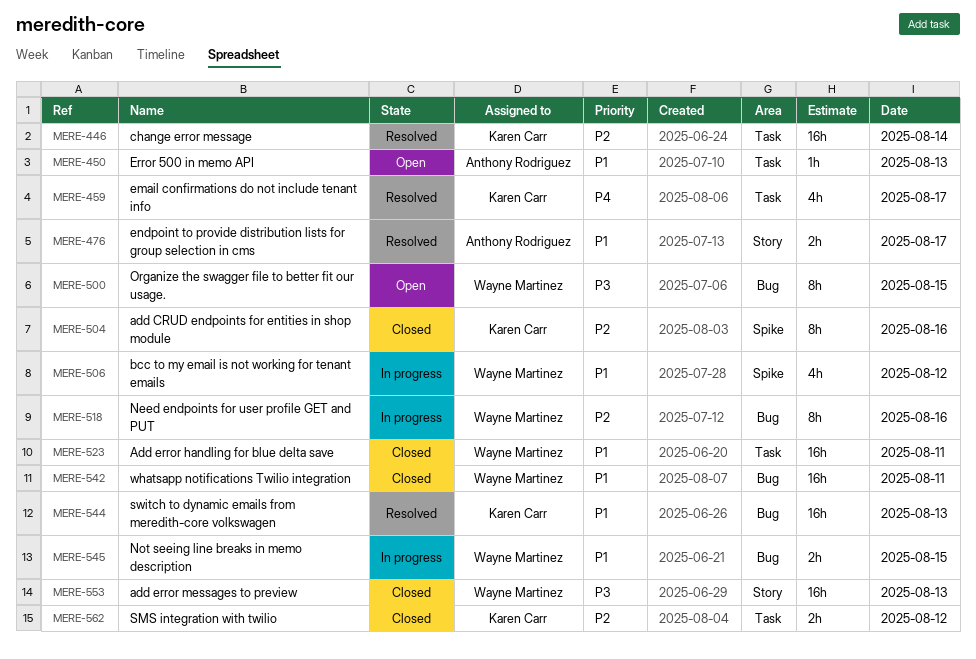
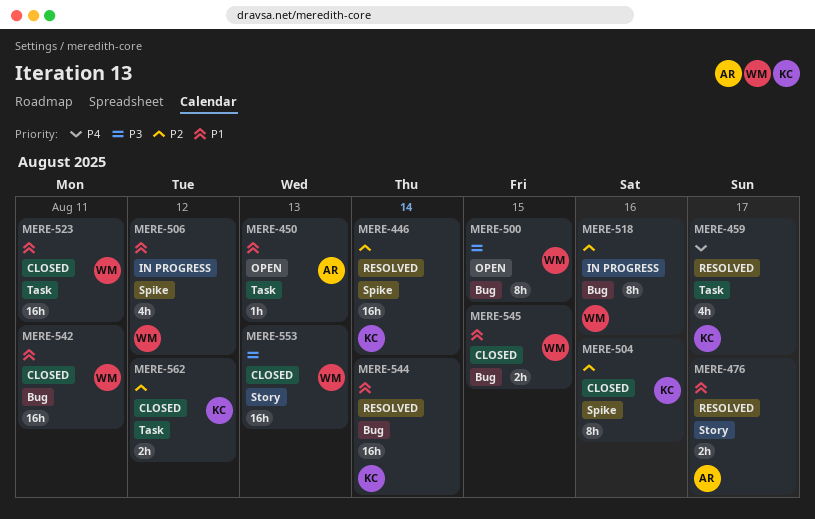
MERE-446, label: Task -> Spike
MERE-544, day: Aug 13 -> Aug 14
MERE-545, status: In progress -> Closed

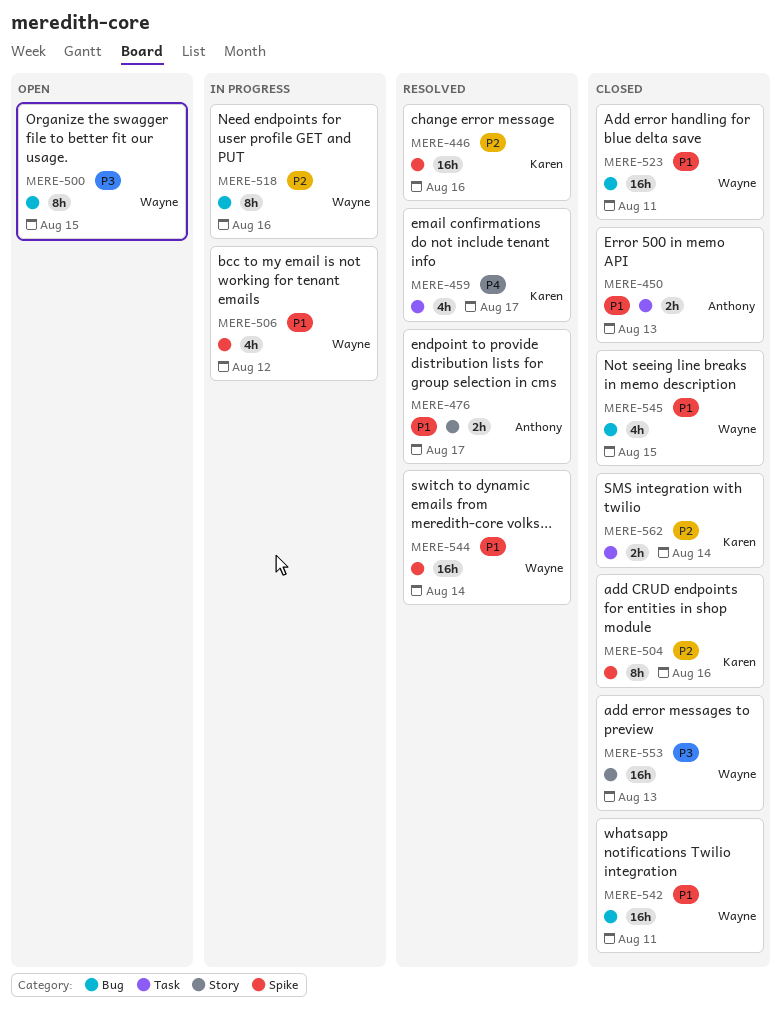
MERE-446, day: Aug 14 -> Aug 16
MERE-450, status: Open -> Closed
MERE-450, estimate: 1h -> 2h
MERE-523, label: Task -> Bug
MERE-544, owner: Karen -> Wayne
MERE-544, label: Bug -> Spike
MERE-545, estimate: 2h -> 4h
MERE-562, day: Aug 12 -> Aug 14

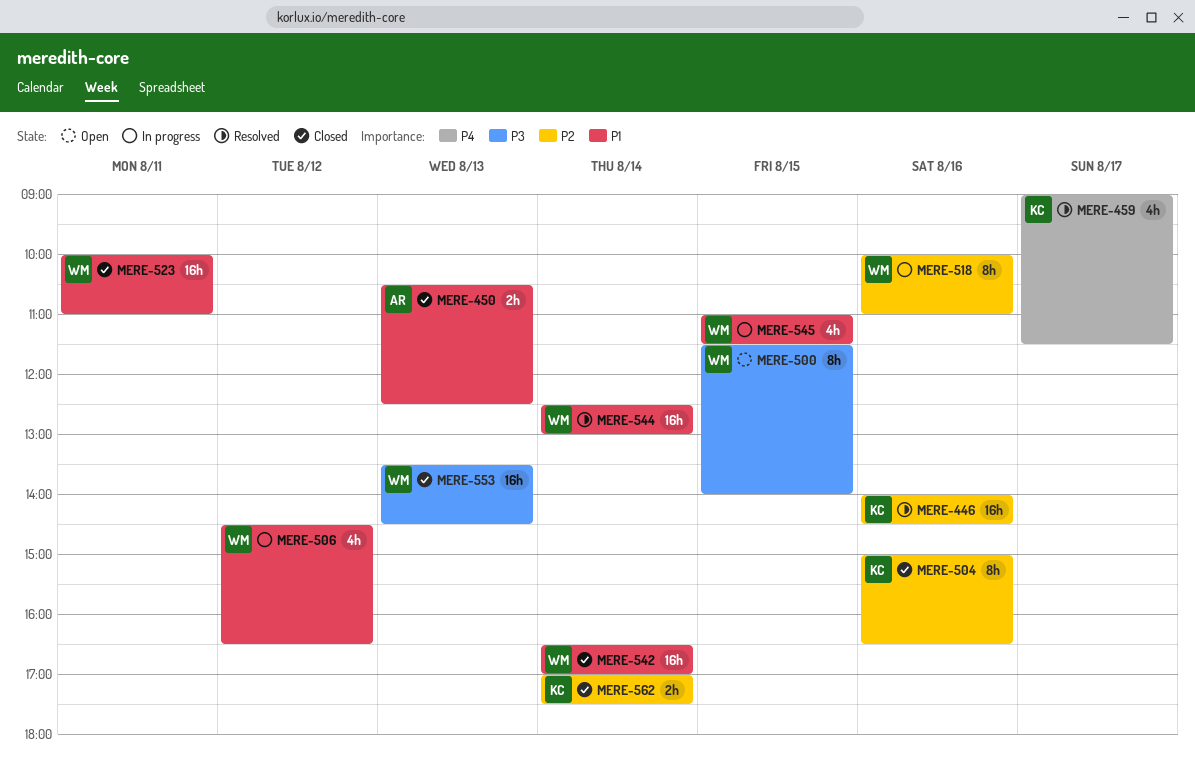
MERE-476: present -> none
MERE-542, day: Aug 11 -> Aug 14
MERE-545, status: Closed -> In progress

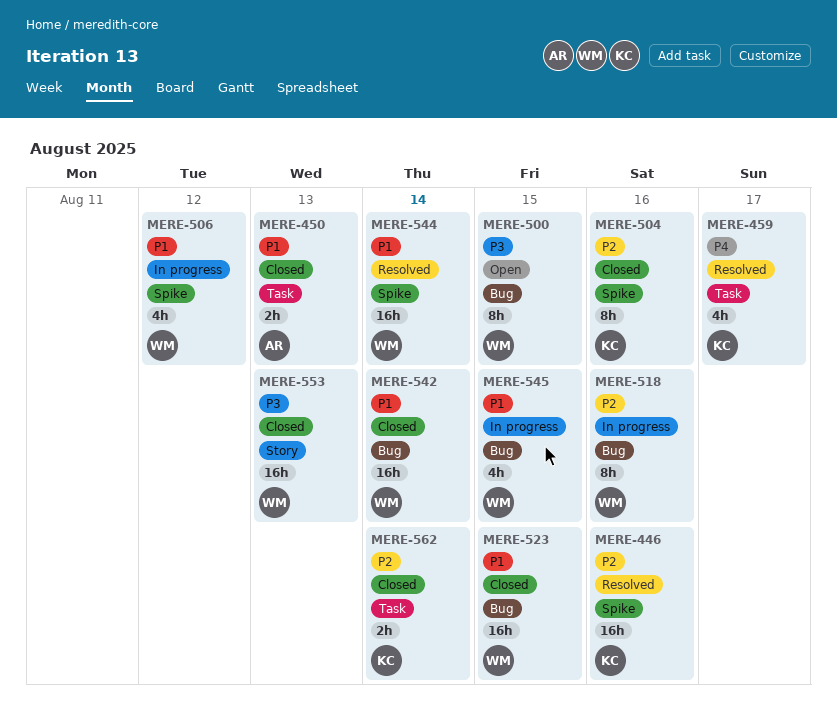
MERE-523, day: Aug 11 -> Aug 15

